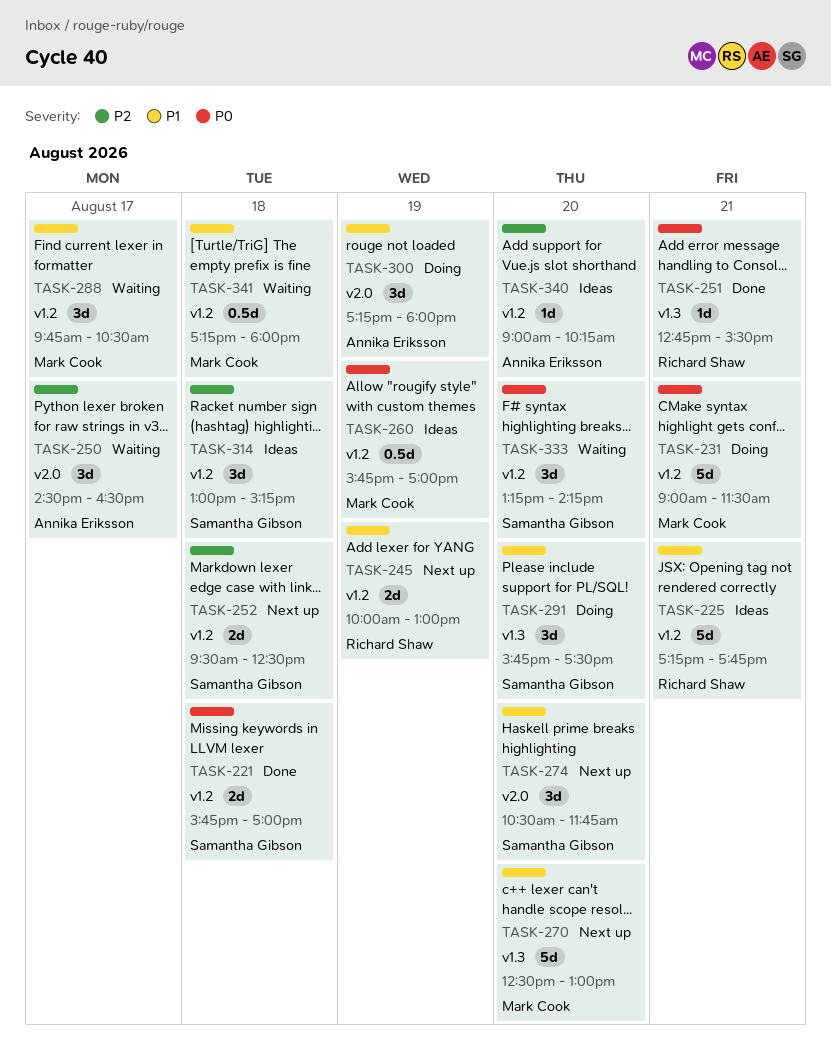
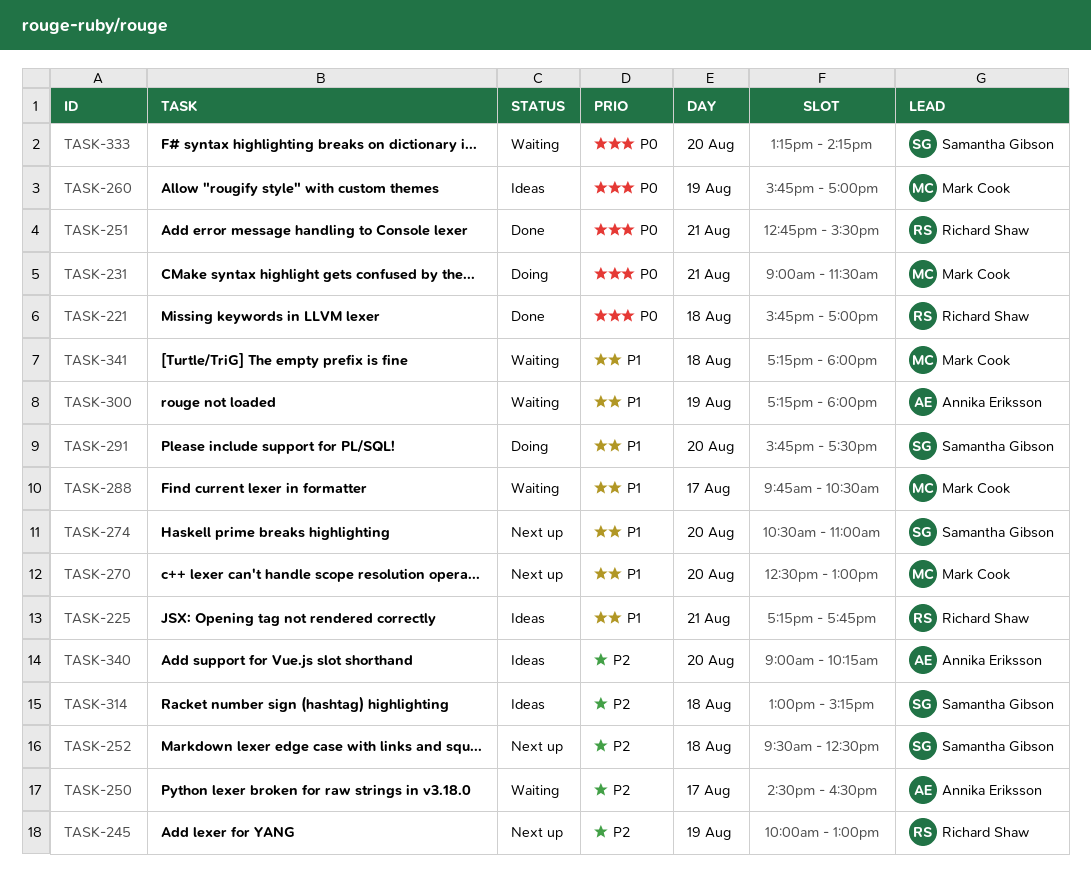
TASK-221, owner: Samantha Gibson -> Richard Shaw
TASK-245, priority: P1 -> P2
TASK-274, ends: 11:45 -> 11:00
TASK-300, status: Doing -> Waiting

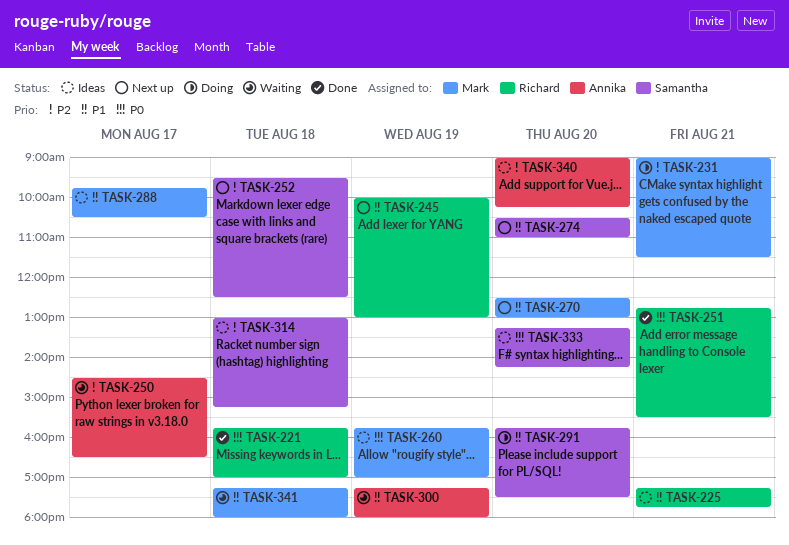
TASK-231, priority: P0 -> P2
TASK-245, priority: P2 -> P1
TASK-288, status: Waiting -> Ideas
TASK-333, status: Waiting -> Ideas

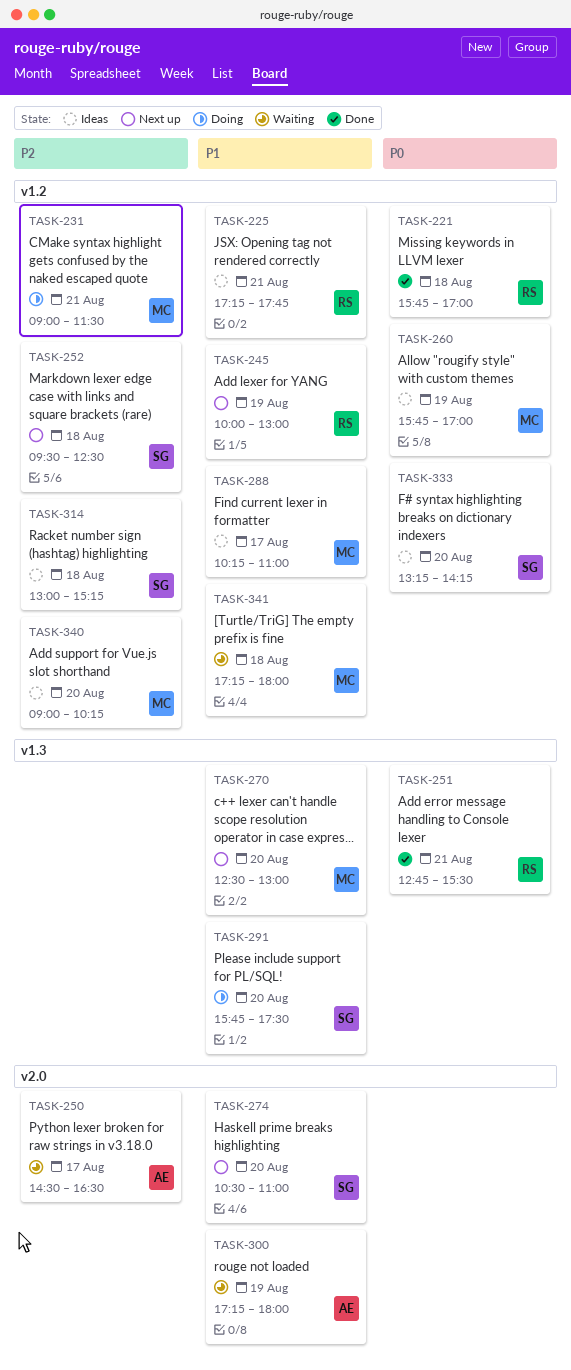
TASK-288, begins: 09:45 -> 10:15
TASK-288, ends: 10:30 -> 11:00
TASK-340, owner: Annika -> Mark

